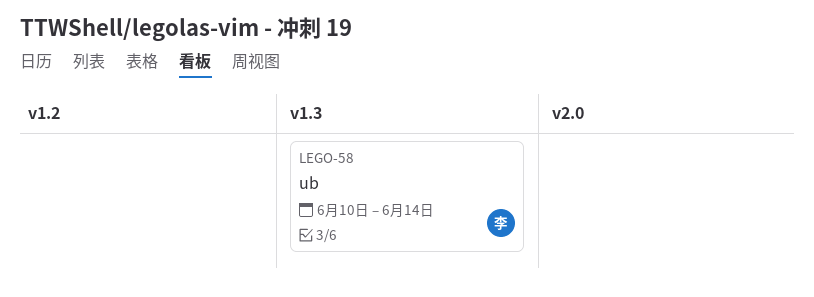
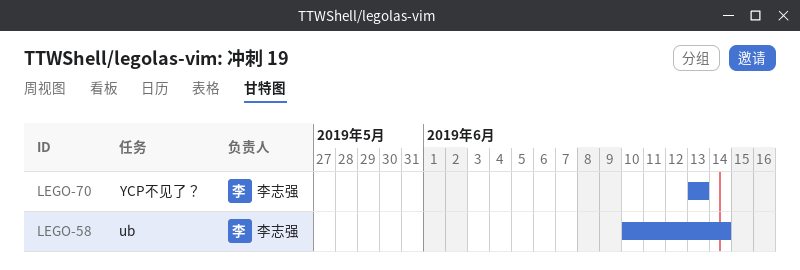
LEGO-70: none -> present

